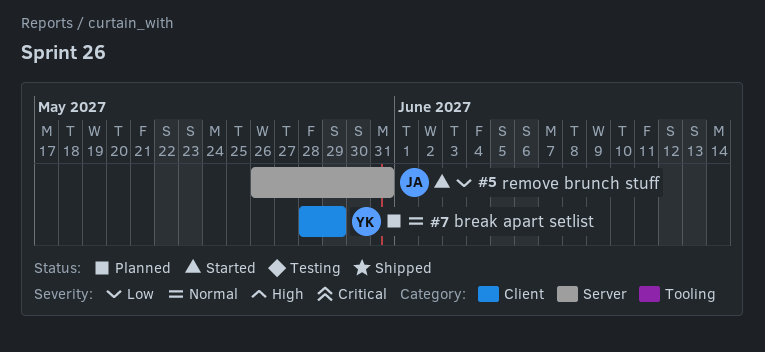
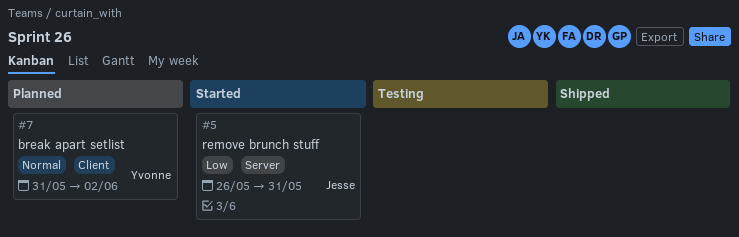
#7, start: May 28 -> May 31
#7, due: May 29 -> Jun 2

